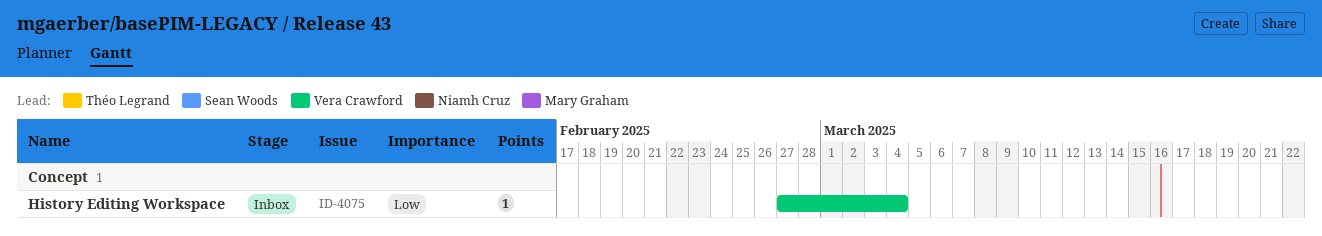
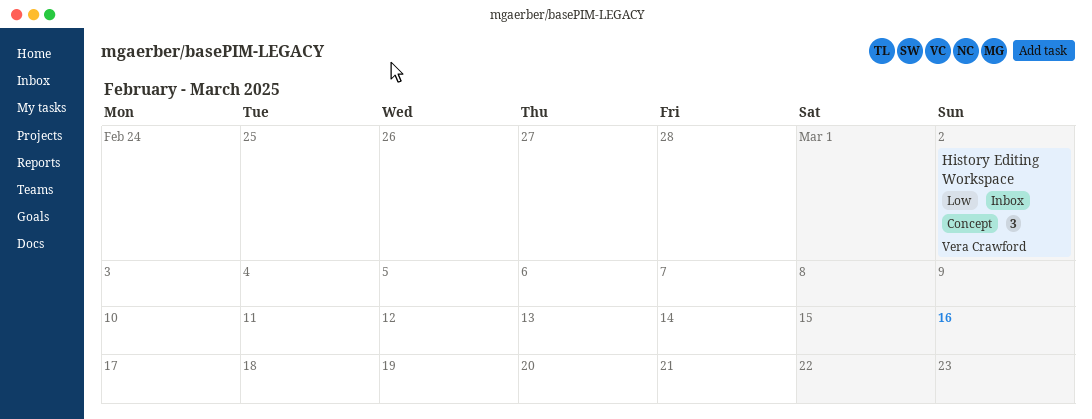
History Editing Workspace, estimate: 1 -> 3
History Editing Workspace, due: Mar 4 -> Mar 2

